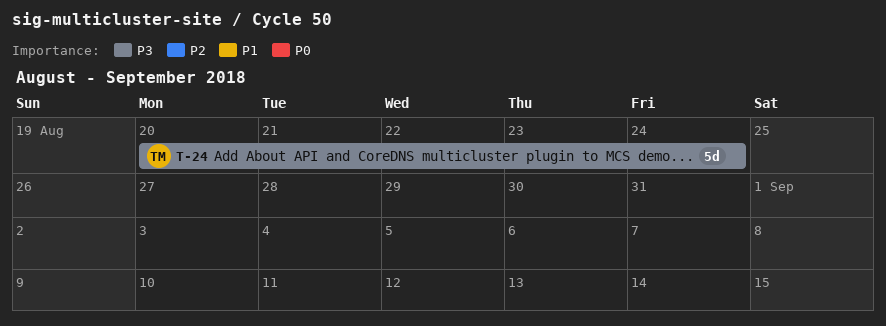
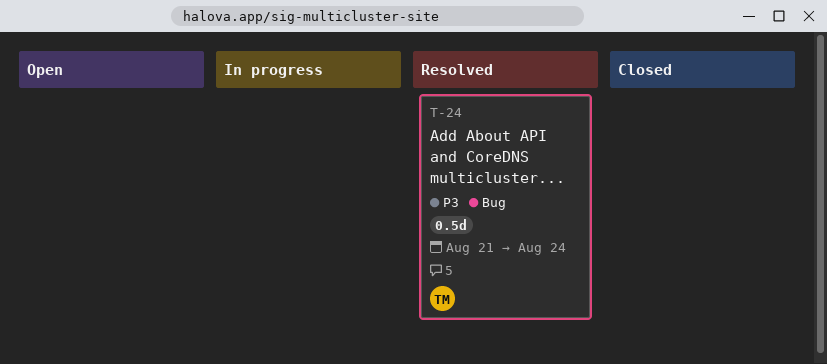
T-24, estimate: 5d -> 0.5d
T-24, start: Aug 20 -> Aug 21

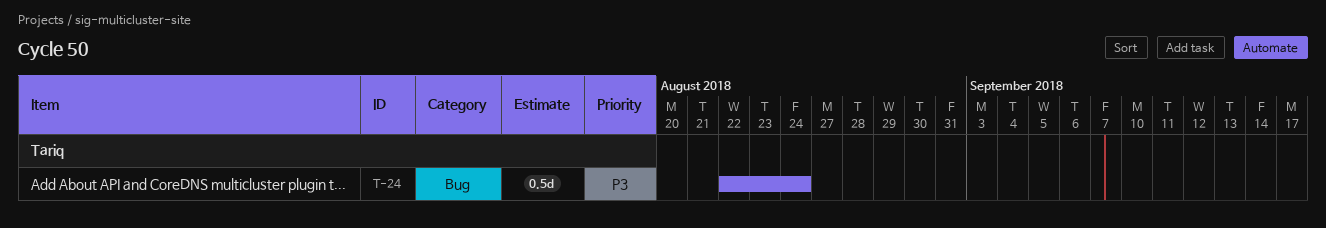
T-24, start: Aug 21 -> Aug 22

